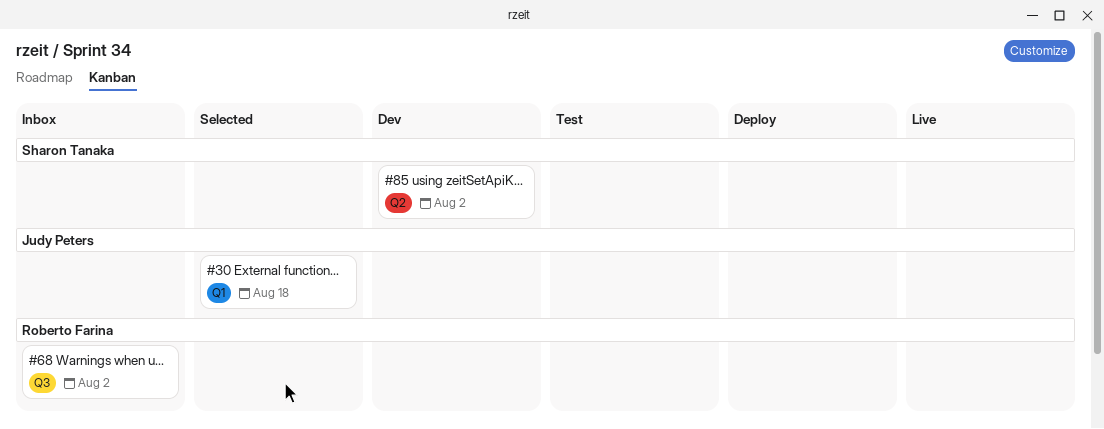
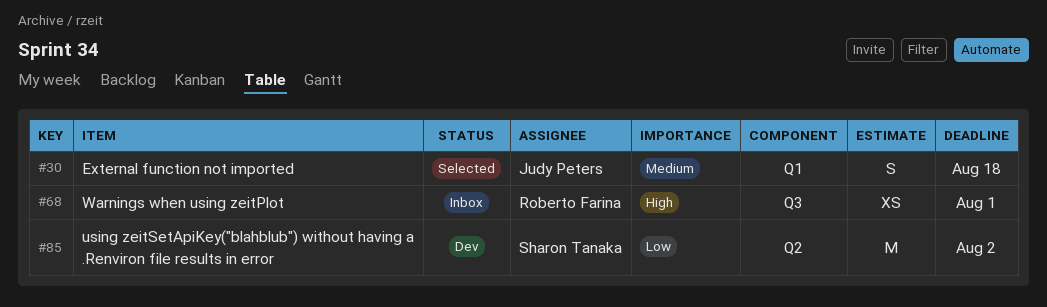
#68, due: Aug 2 -> Aug 1

